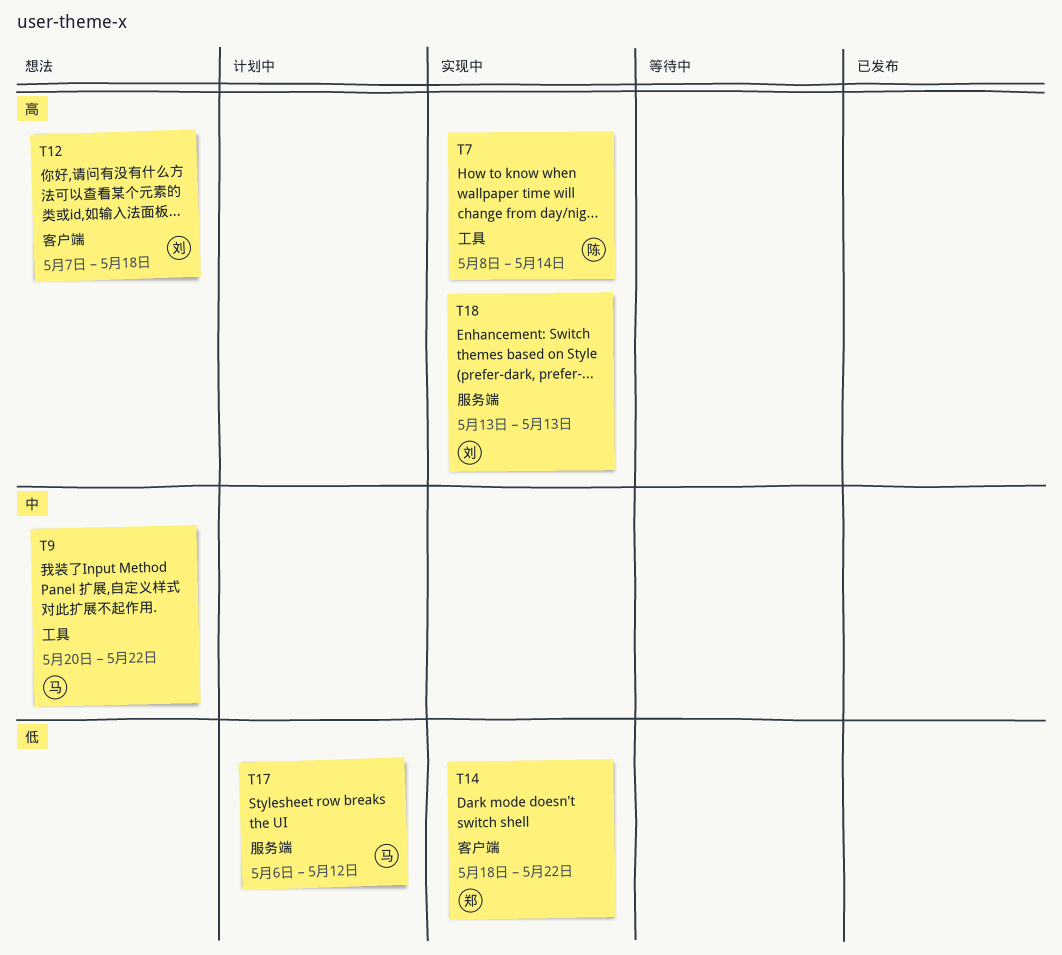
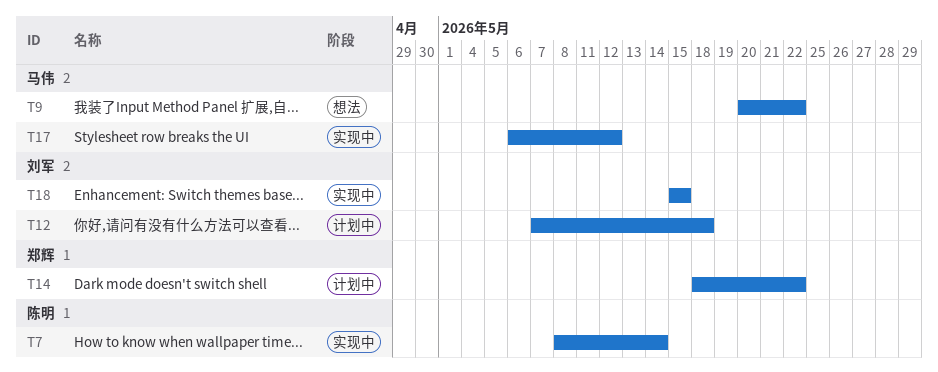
T12, status: 想法 -> 计划中
T14, status: 实现中 -> 计划中
T17, status: 计划中 -> 实现中
T18, start: May 13 -> May 15
T18, due: May 13 -> May 15

